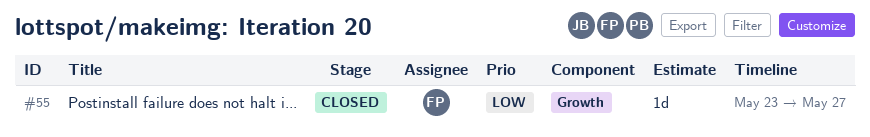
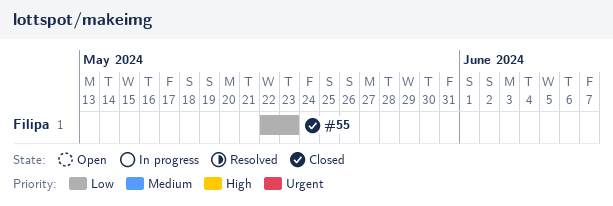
#55, start: May 23 -> May 22
#55, due: May 27 -> May 23

